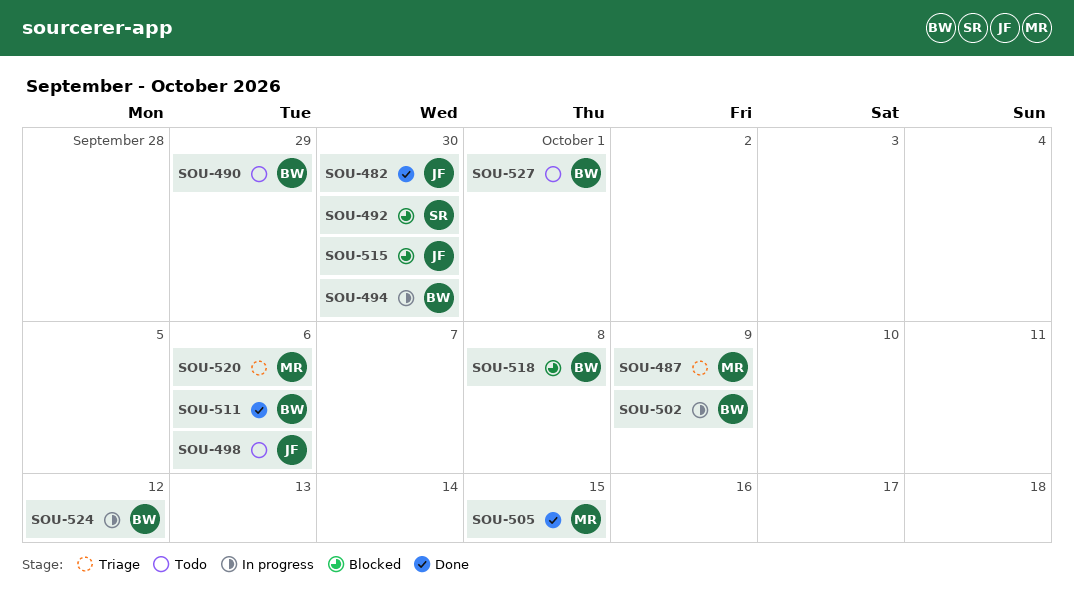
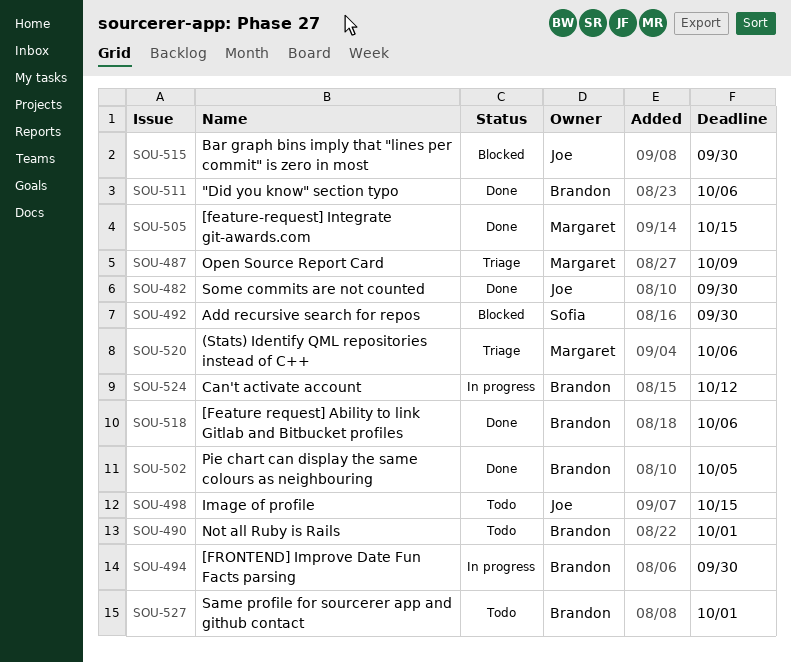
SOU-490, due: Sep 29 -> Oct 1
SOU-498, due: Oct 6 -> Oct 15
SOU-502, status: In progress -> Done
SOU-502, due: Oct 9 -> Oct 5
SOU-518, status: Blocked -> Done
SOU-518, due: Oct 8 -> Oct 6

